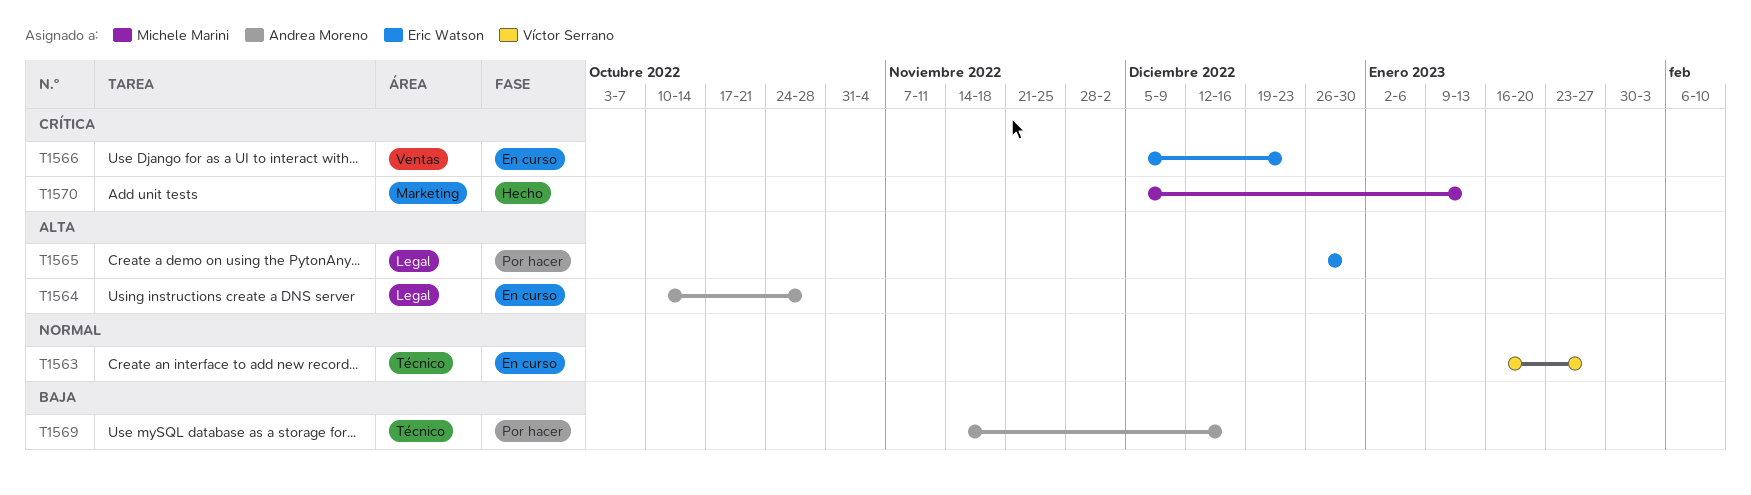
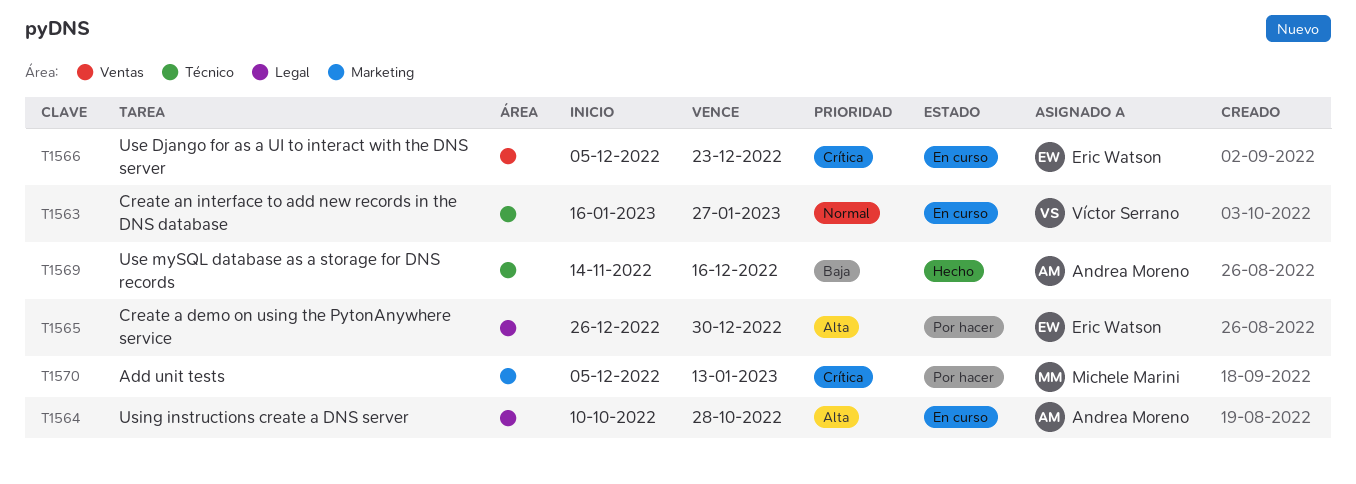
T1569, status: Por hacer -> Hecho
T1570, status: Hecho -> Por hacer

